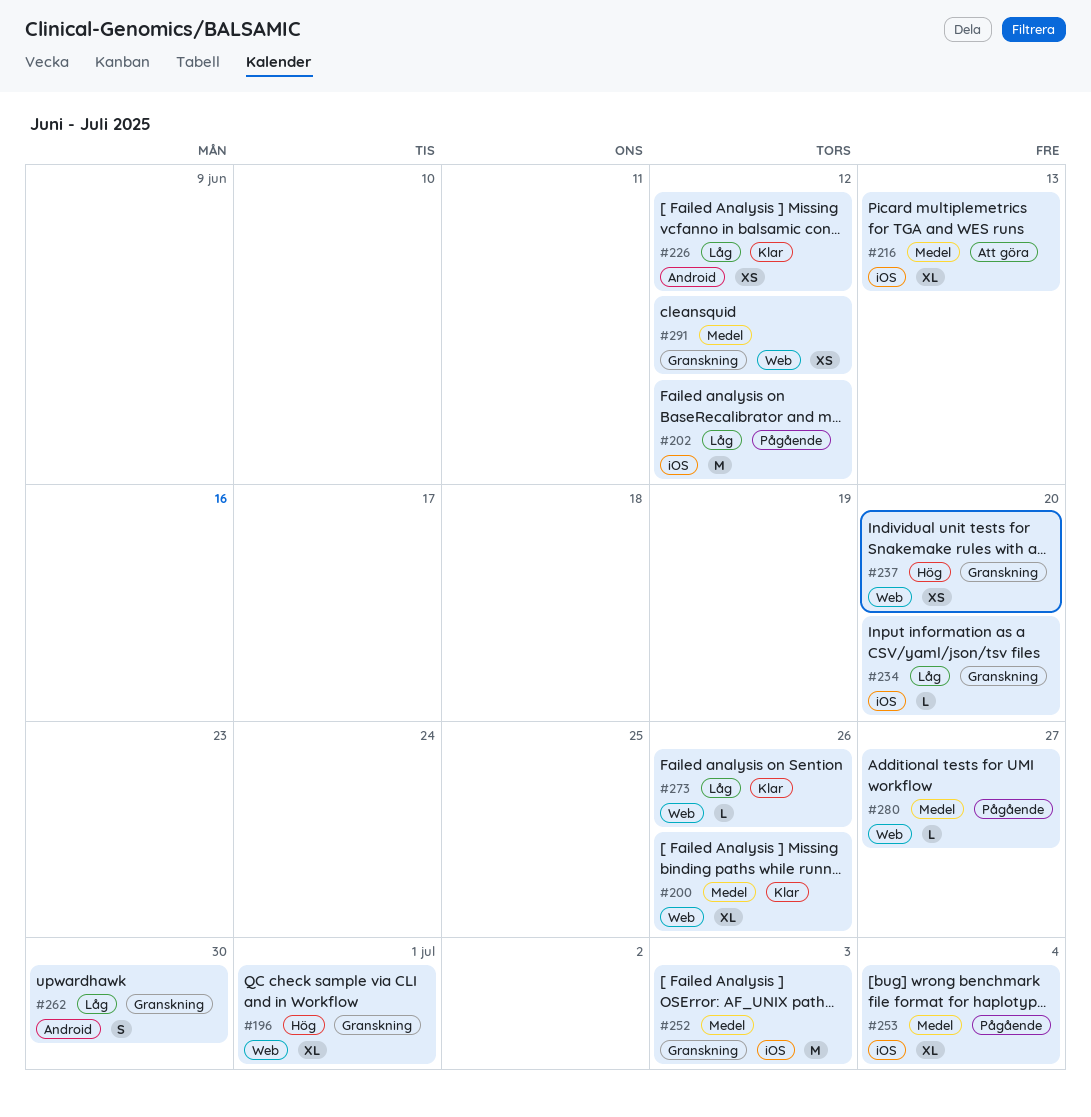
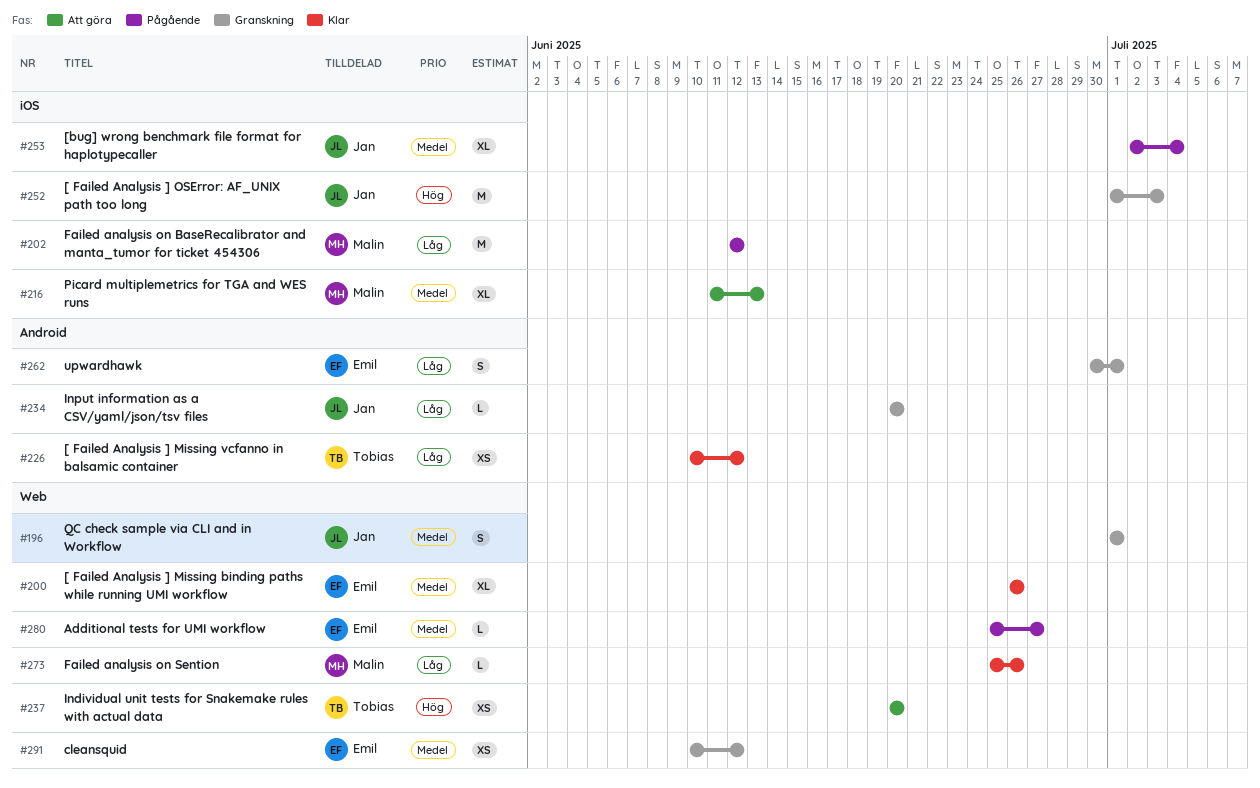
#196, priority: Hög -> Medel
#196, estimate: XL -> S
#234, label: iOS -> Android
#237, status: Granskning -> Att göra
#252, priority: Medel -> Hög
#262, due: Jun 30 -> Jul 1

